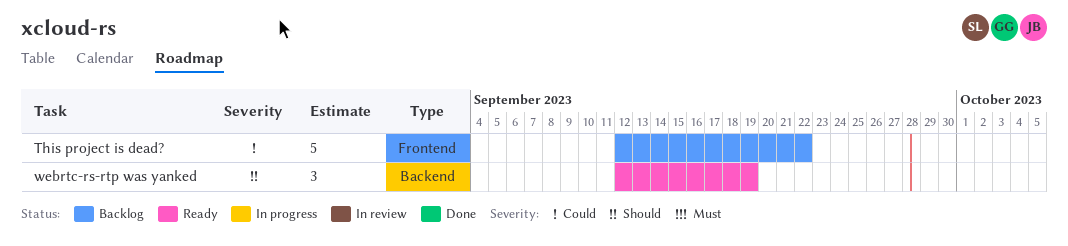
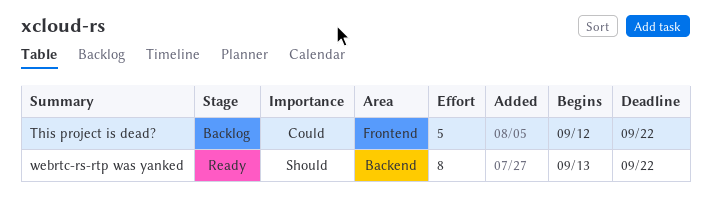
webrtc-rs-rtp was yanked, estimate: 3 -> 8
webrtc-rs-rtp was yanked, start: Sep 12 -> Sep 13
webrtc-rs-rtp was yanked, due: Sep 19 -> Sep 22

